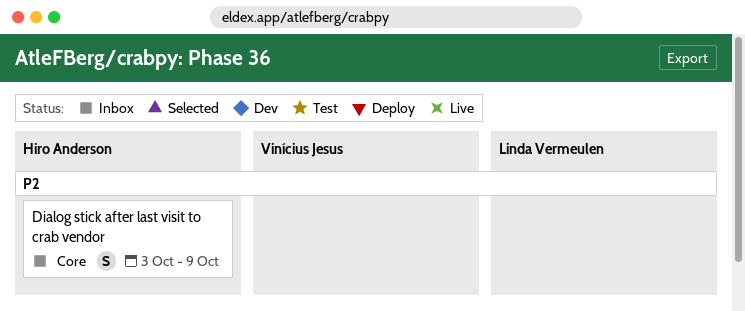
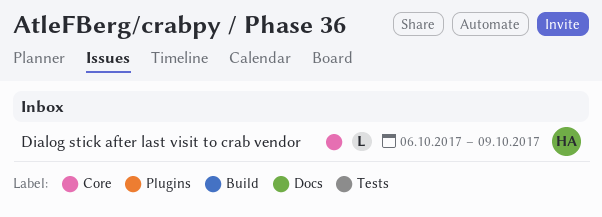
Dialog stick after last visit to crab vendor, estimate: S -> L
Dialog stick after last visit to crab vendor, start: Oct 3 -> Oct 6

